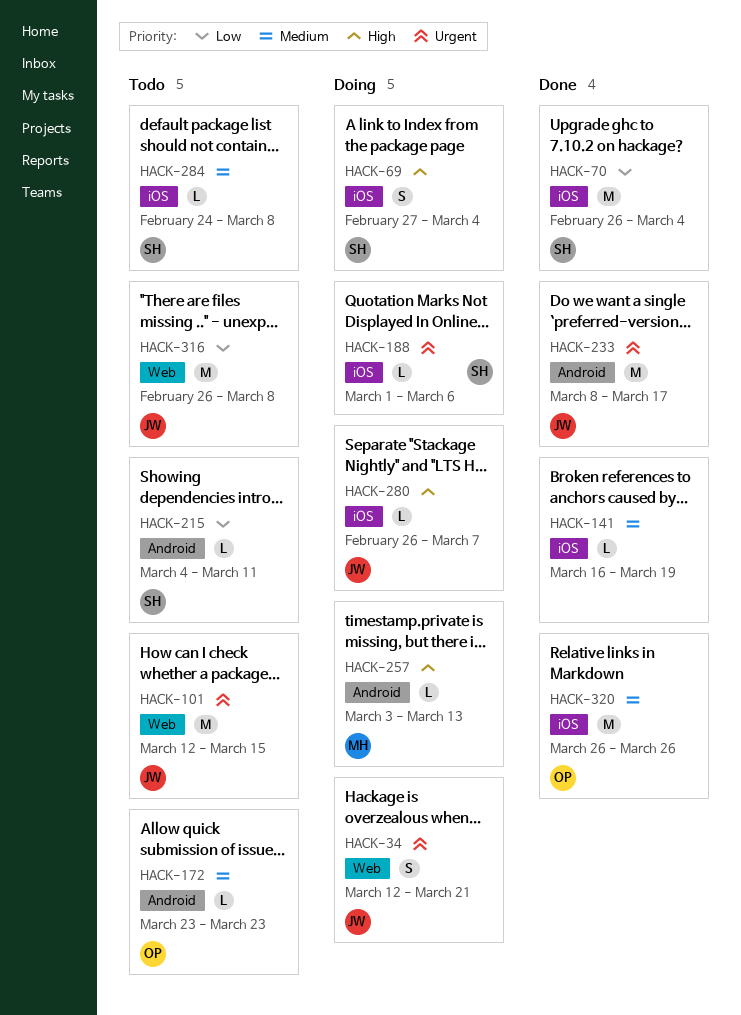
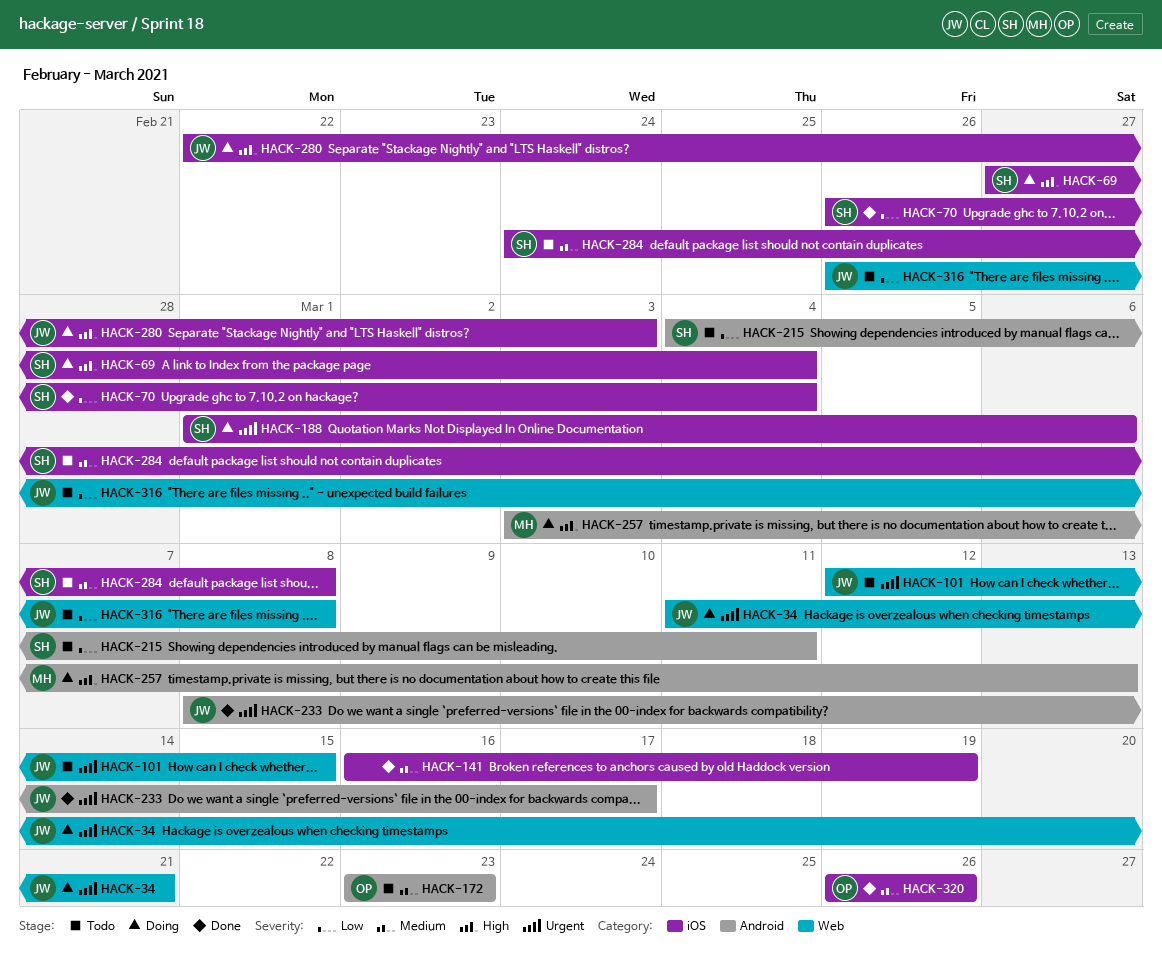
HACK-34, start: Mar 12 -> Mar 11
HACK-280, start: Feb 26 -> Feb 22
HACK-280, due: Mar 7 -> Mar 3

